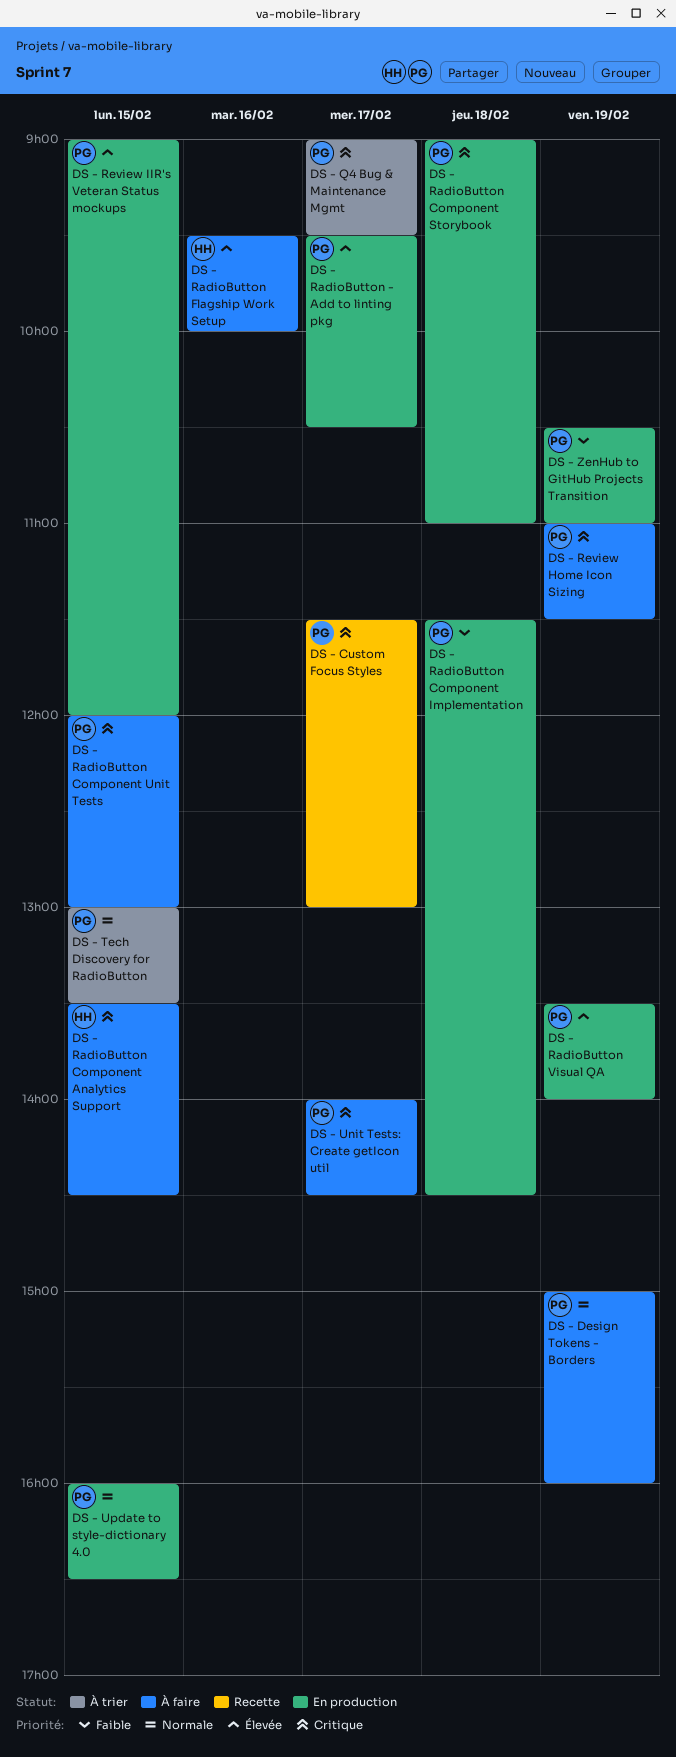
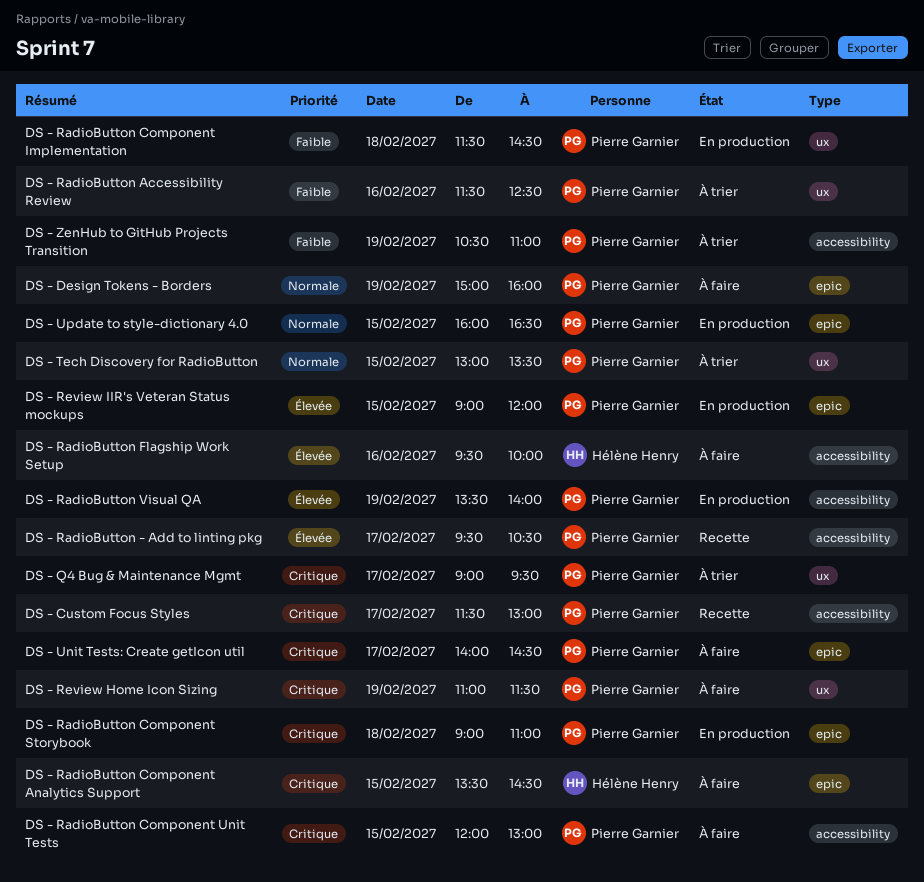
DS - RadioButton - Add to linting pkg, status: En production -> Recette
DS - RadioButton Accessibility Review: none -> present
DS - ZenHub to GitHub Projects Transition, status: En production -> À trier

